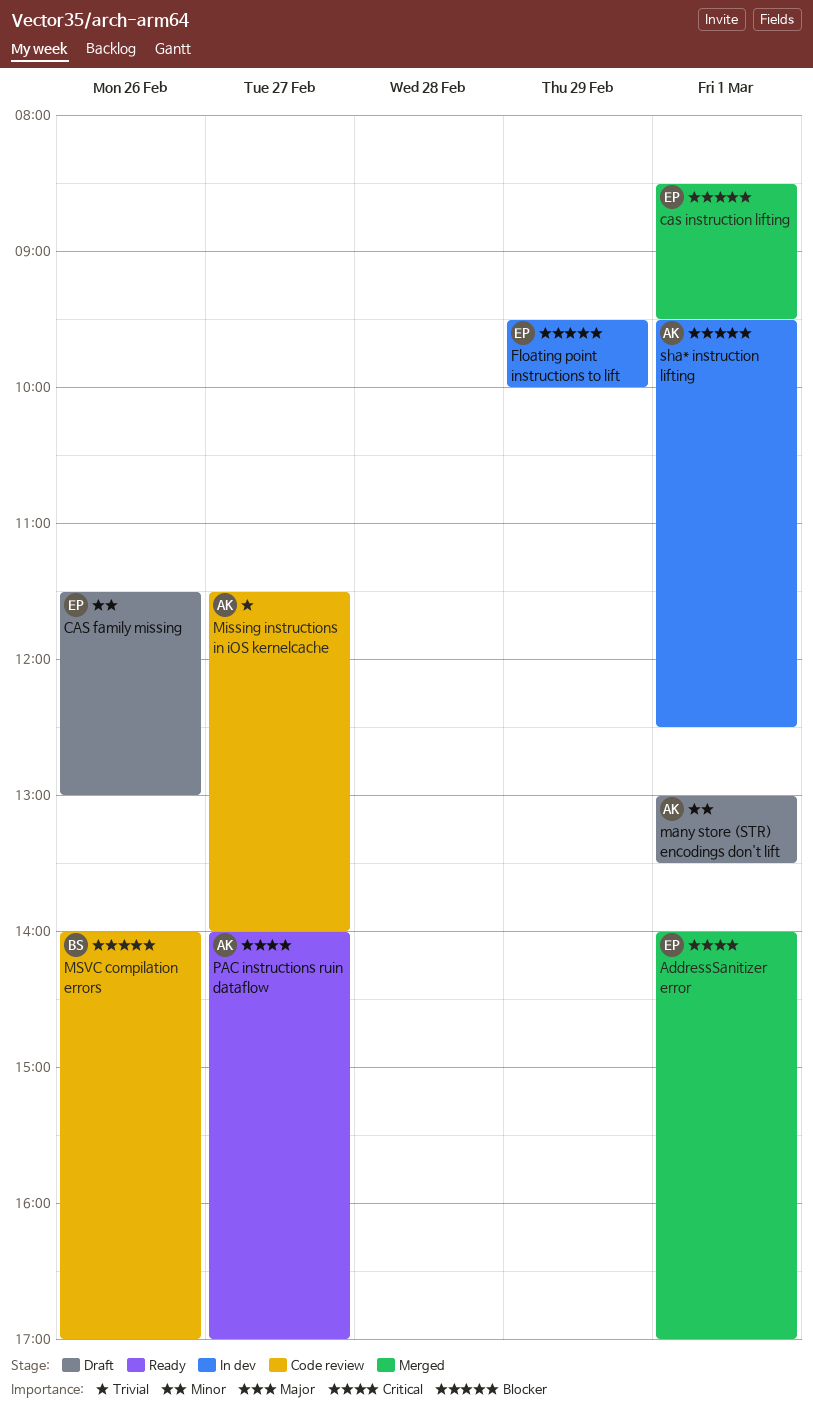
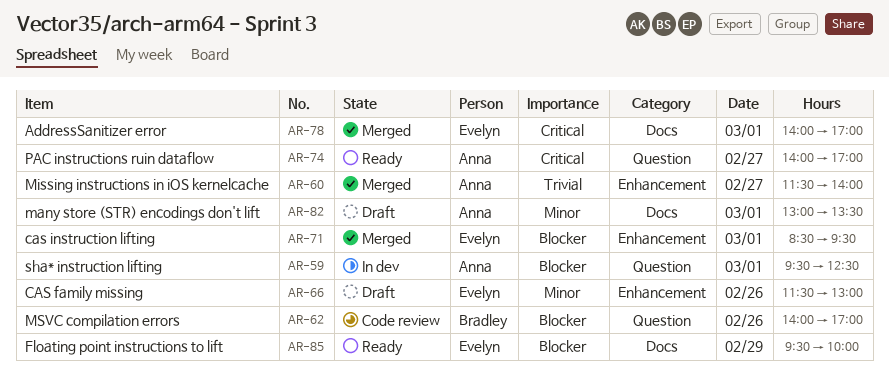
Floating point instructions to lift, status: In dev -> Ready
Missing instructions in iOS kernelcache, status: Code review -> Merged

